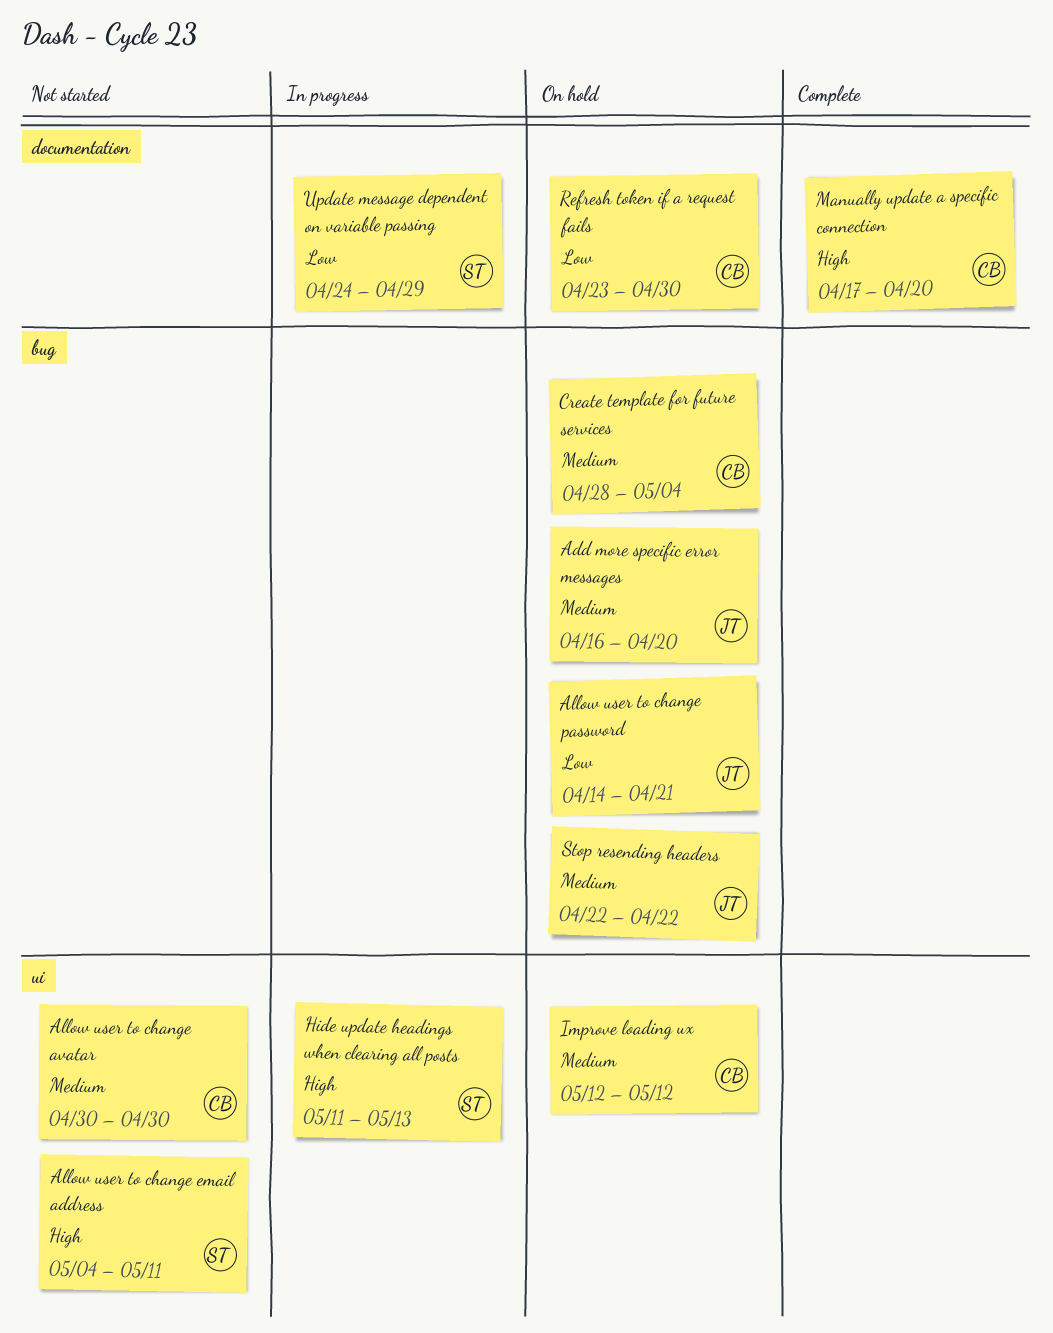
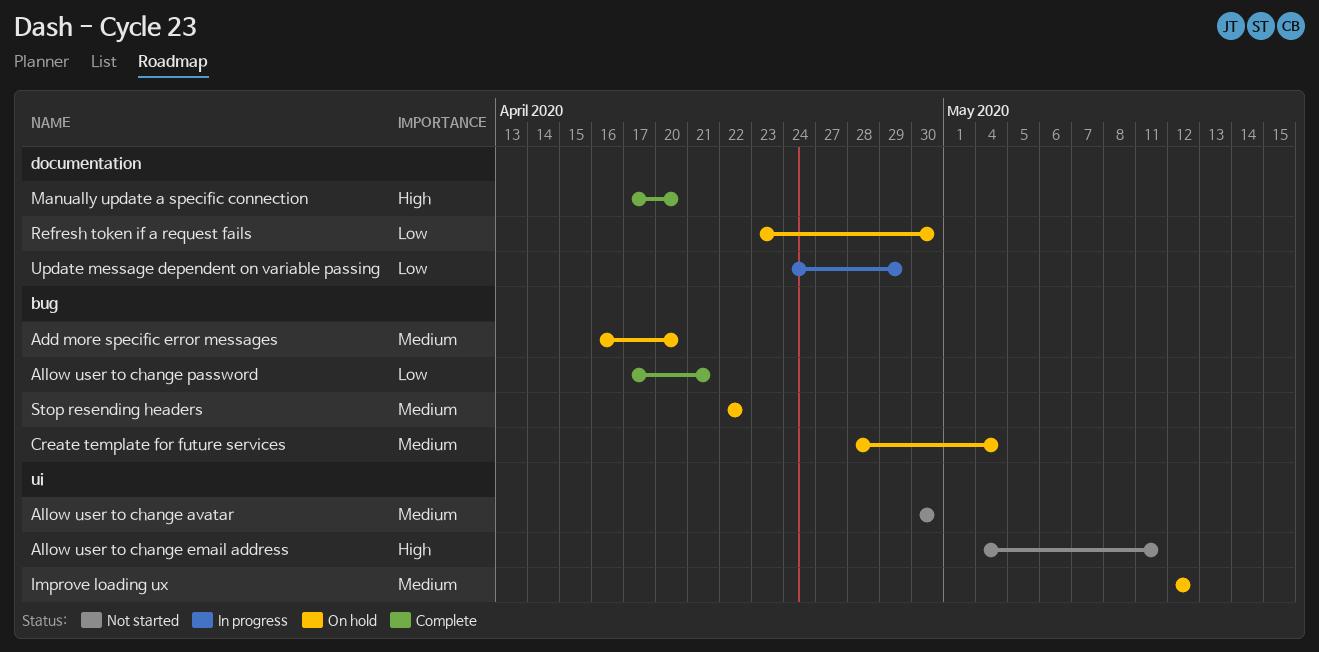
Allow user to change password, status: On hold -> Complete
Allow user to change password, start: Apr 14 -> Apr 17
Hide update headings when clearing all posts: present -> none

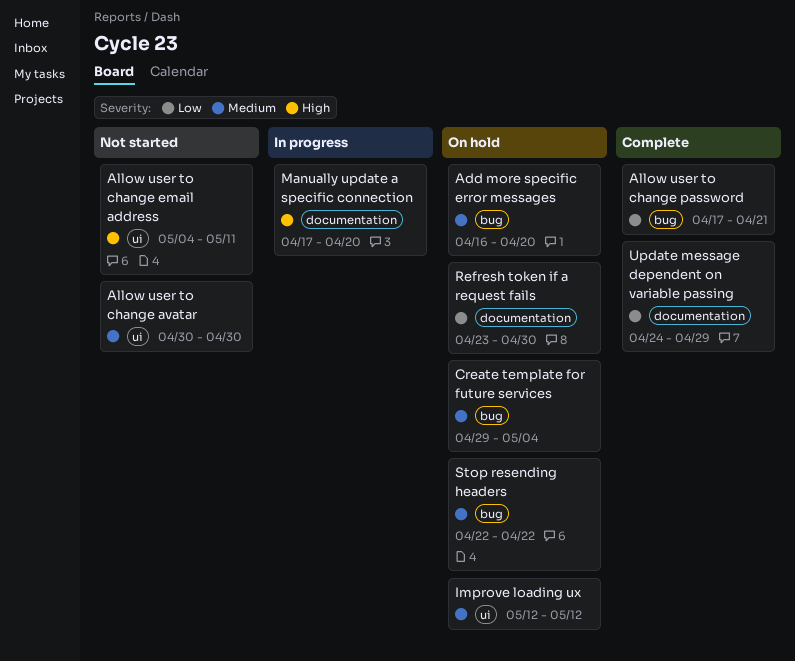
Create template for future services, start: Apr 28 -> Apr 29
Manually update a specific connection, status: Complete -> In progress
Update message dependent on variable passing, status: In progress -> Complete

